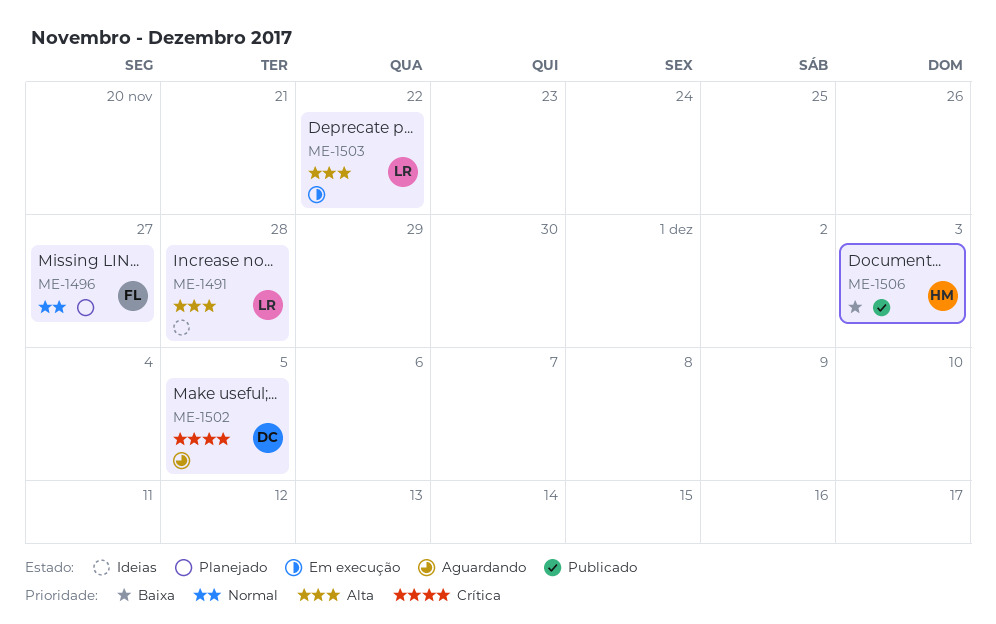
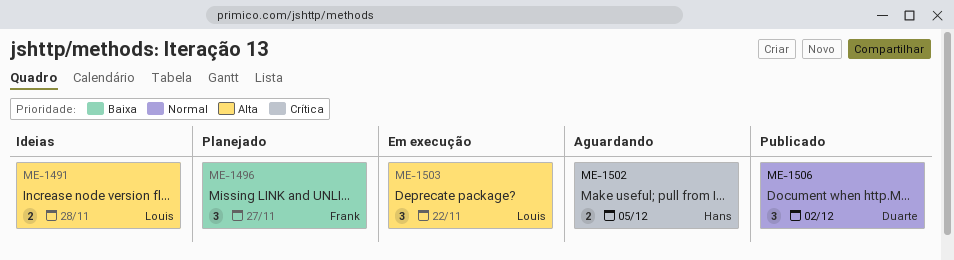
ME-1496, priority: Normal -> Baixa
ME-1502, owner: Duarte -> Hans
ME-1506, owner: Hans -> Duarte
ME-1506, priority: Baixa -> Normal
ME-1506, due: Dec 3 -> Dec 2

